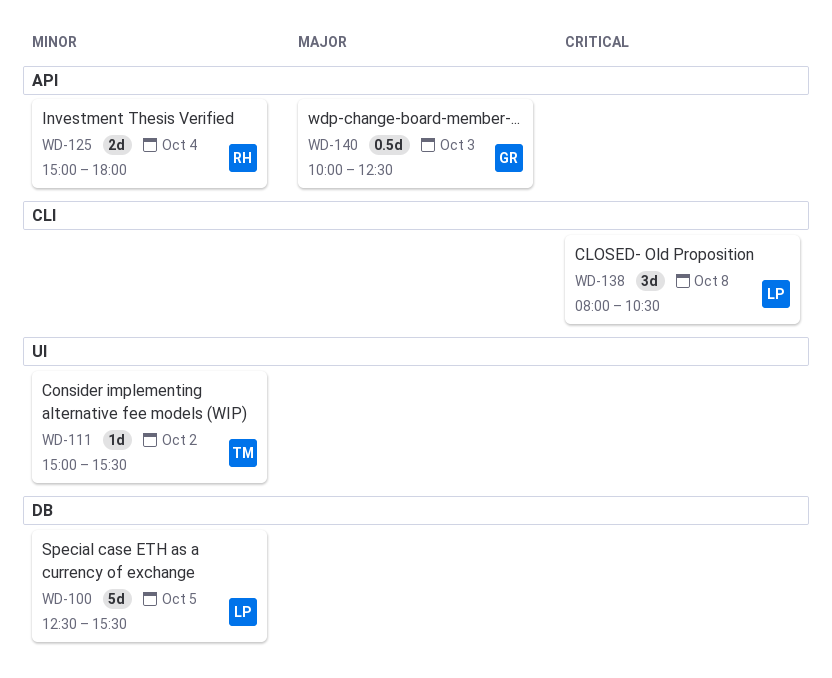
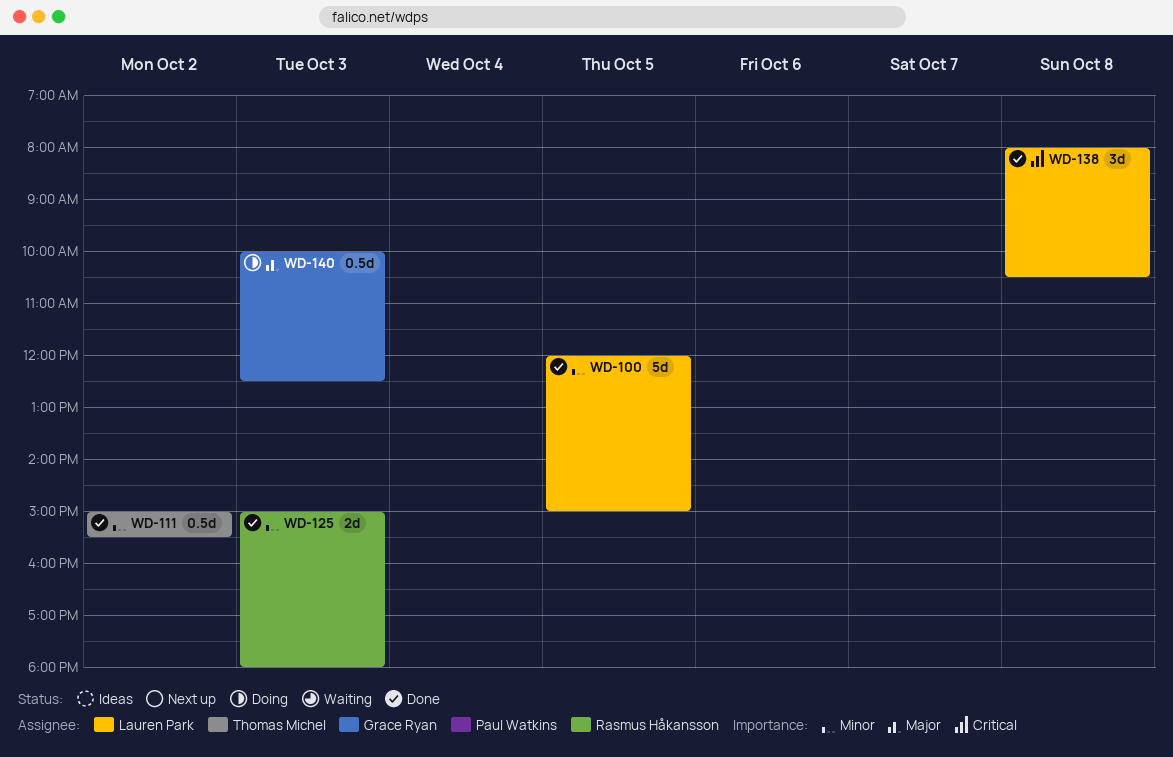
WD-100, begins: 12:30 -> 12:00
WD-100, ends: 15:30 -> 15:00
WD-111, estimate: 1d -> 0.5d
WD-125, day: Oct 4 -> Oct 3

